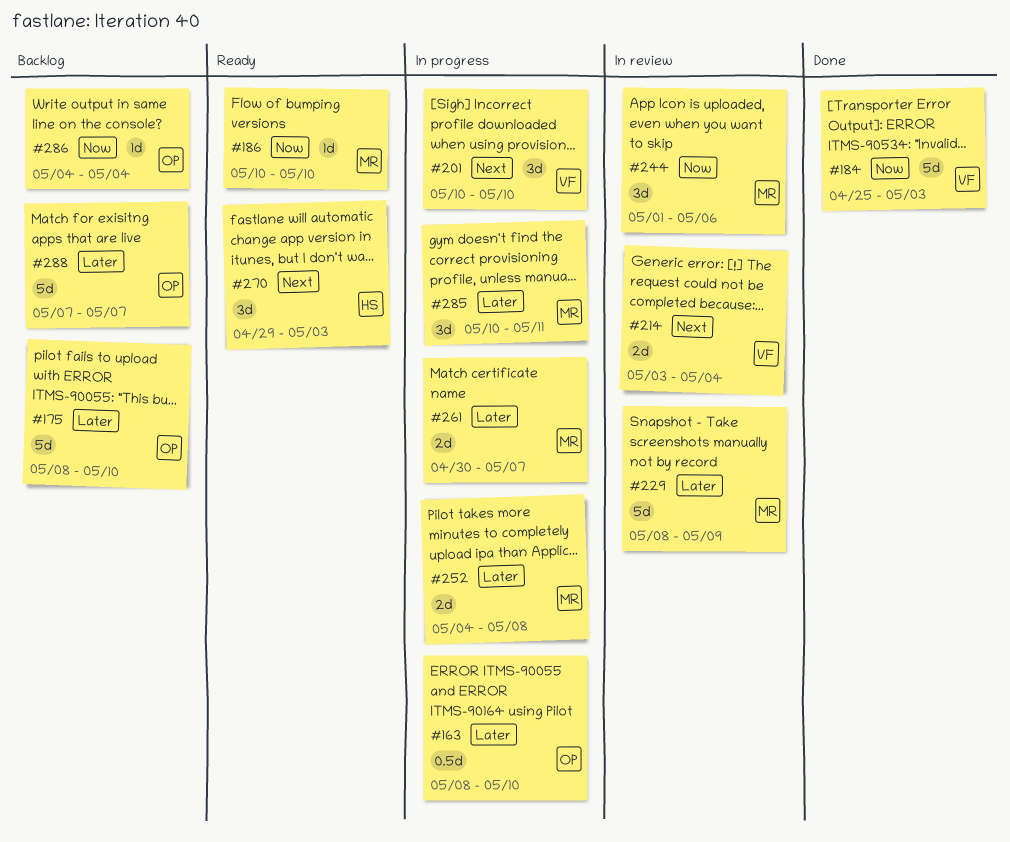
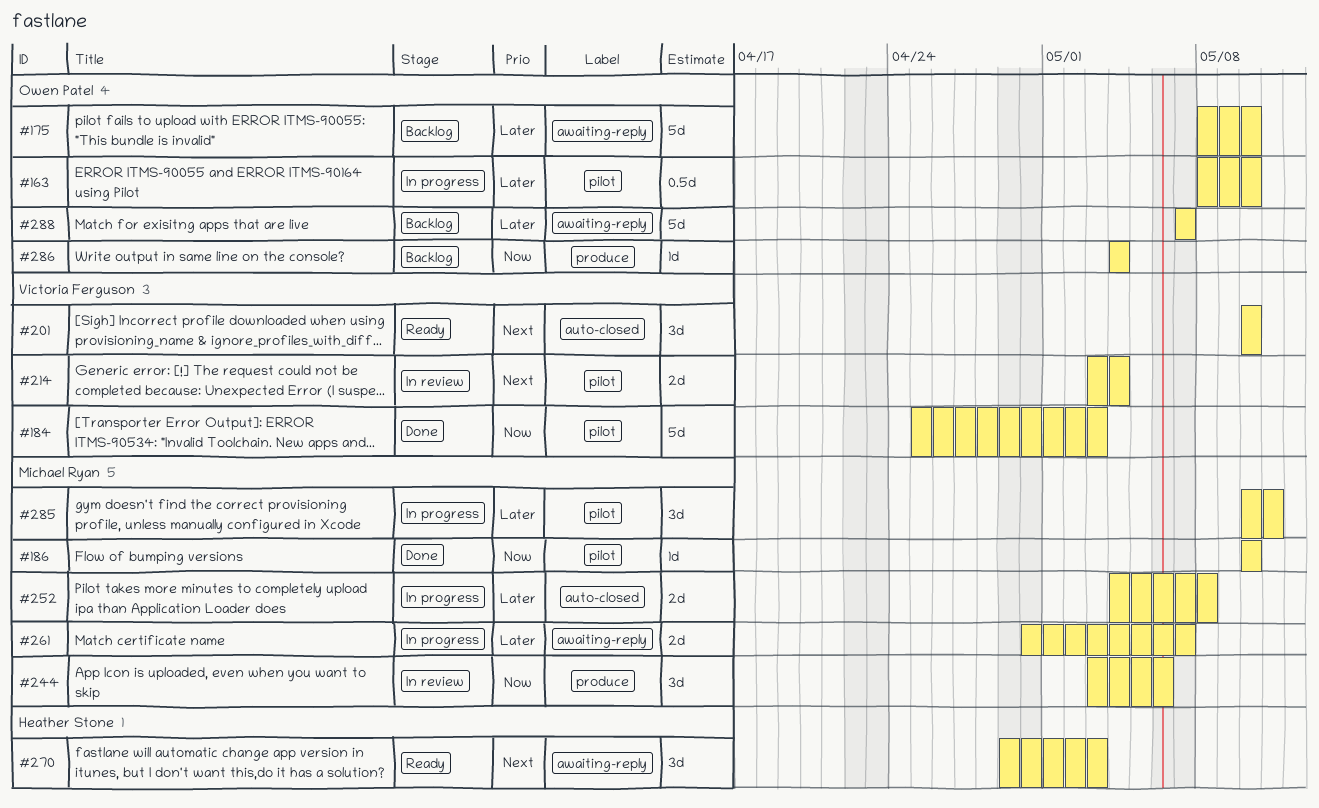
#186, status: Ready -> Done
#201, status: In progress -> Ready
#229: present -> none
#244, start: May 1 -> May 3

